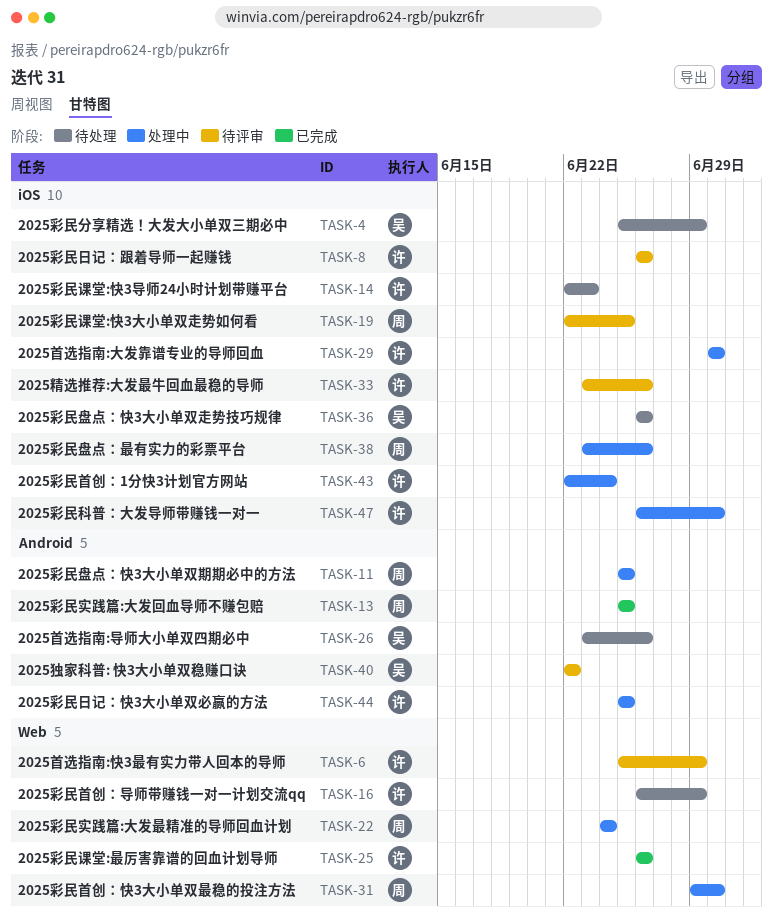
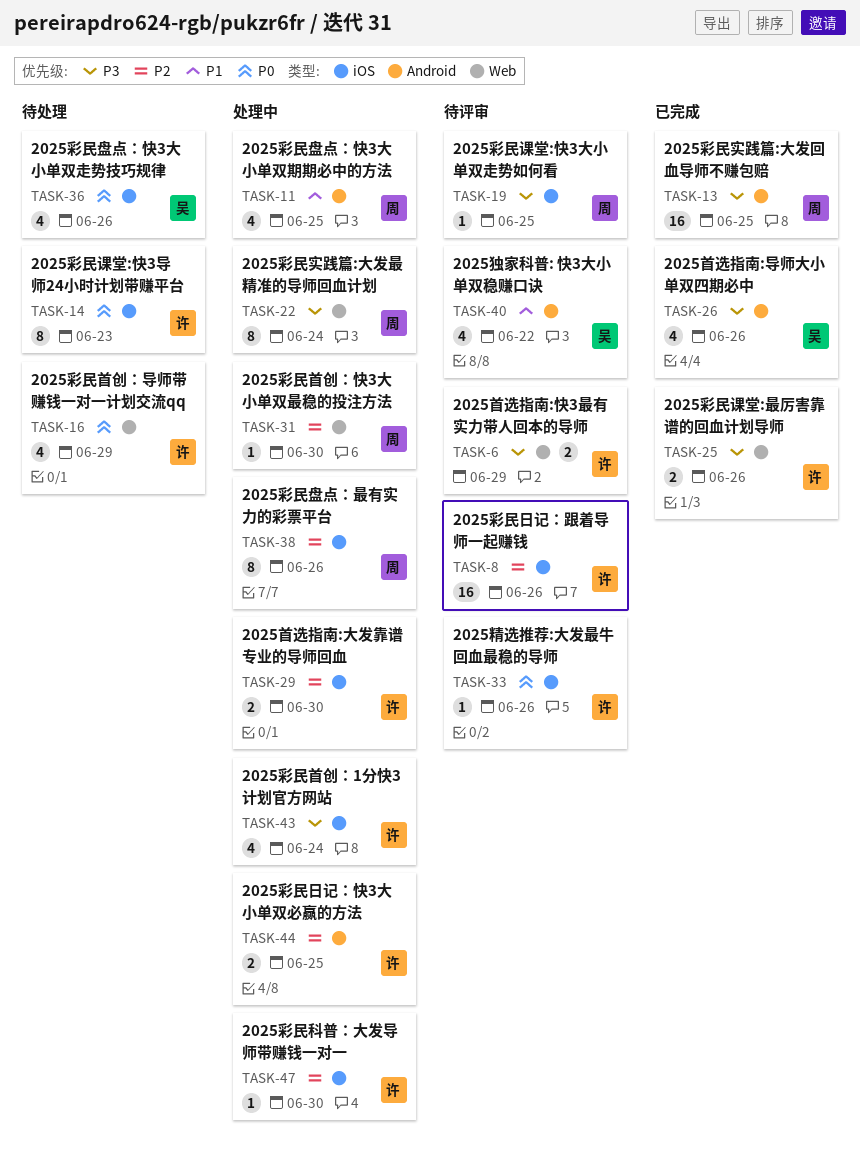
TASK-4: present -> none
TASK-26, status: 待处理 -> 已完成

